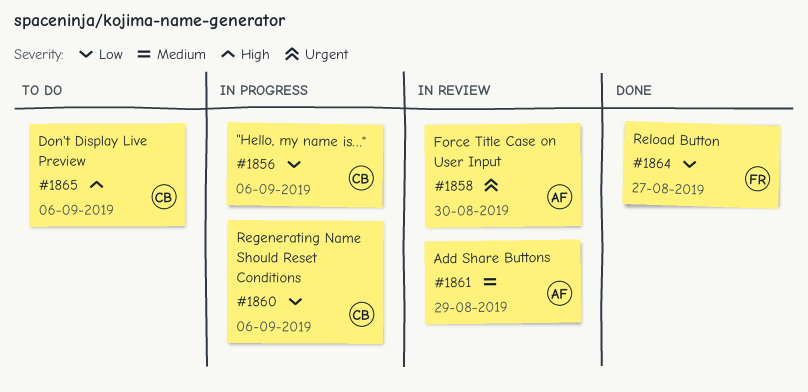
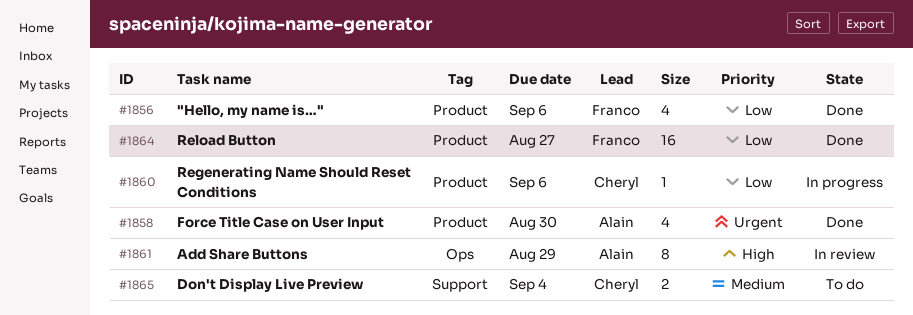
#1856, status: In progress -> Done
#1856, owner: Cheryl -> Franco
#1858, status: In review -> Done
#1861, priority: Medium -> High
#1865, priority: High -> Medium
#1865, due: Sep 6 -> Sep 4

